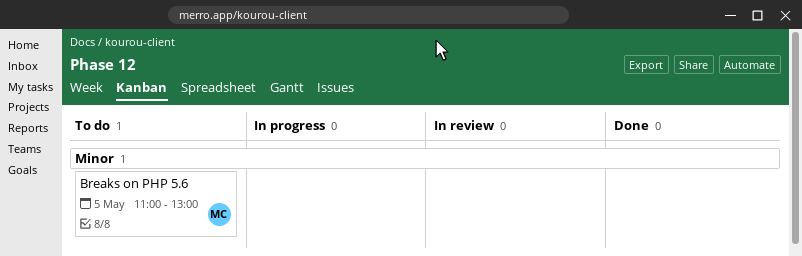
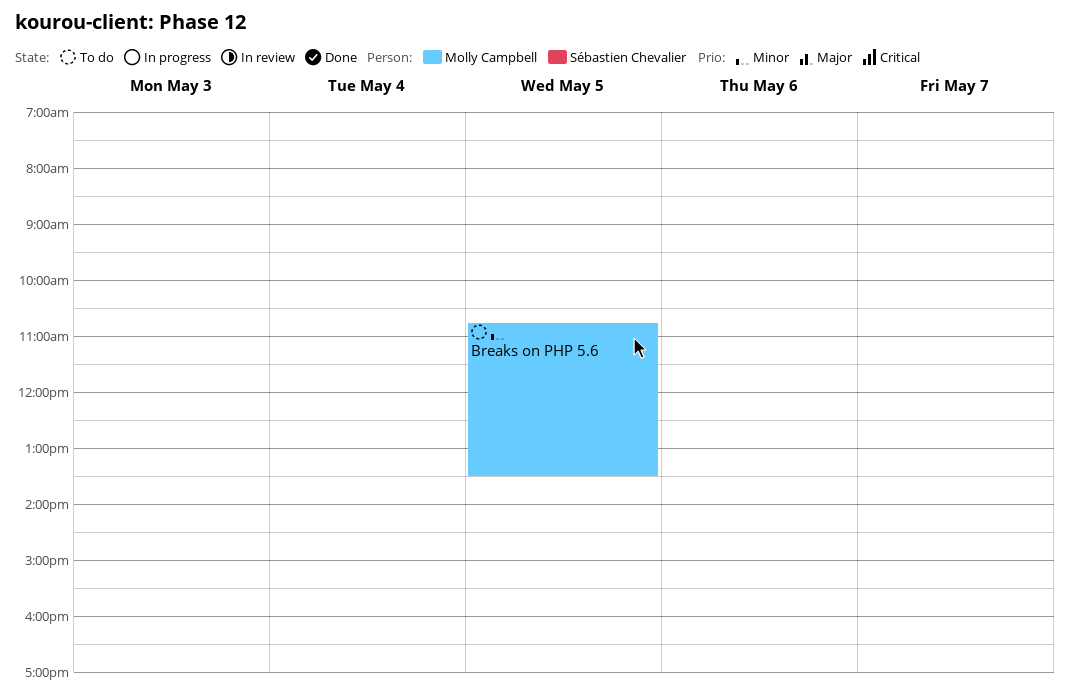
Breaks on PHP 5.6, begins: 11:00 -> 10:45
Breaks on PHP 5.6, ends: 13:00 -> 13:30

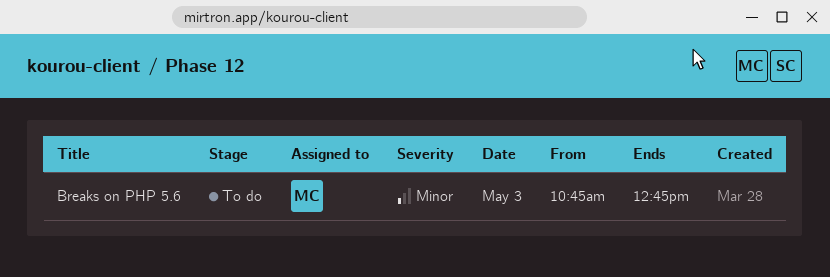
Breaks on PHP 5.6, day: May 5 -> May 3
Breaks on PHP 5.6, ends: 13:30 -> 12:45

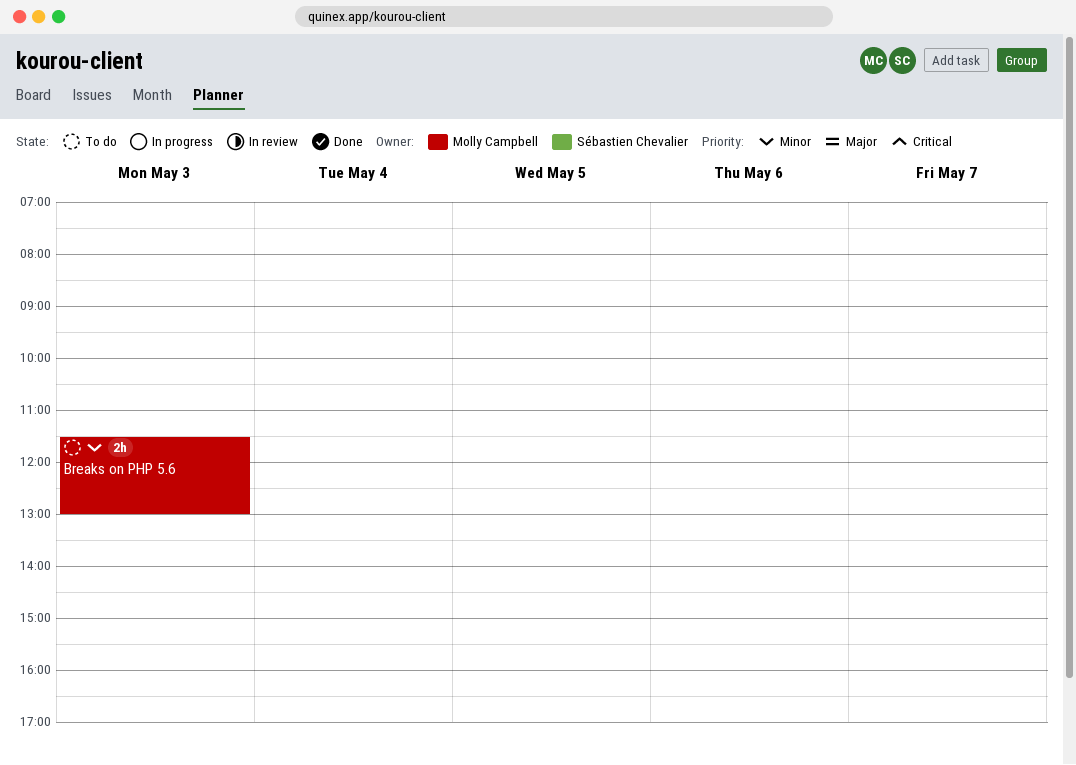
Breaks on PHP 5.6, begins: 10:45 -> 11:30
Breaks on PHP 5.6, ends: 12:45 -> 13:00

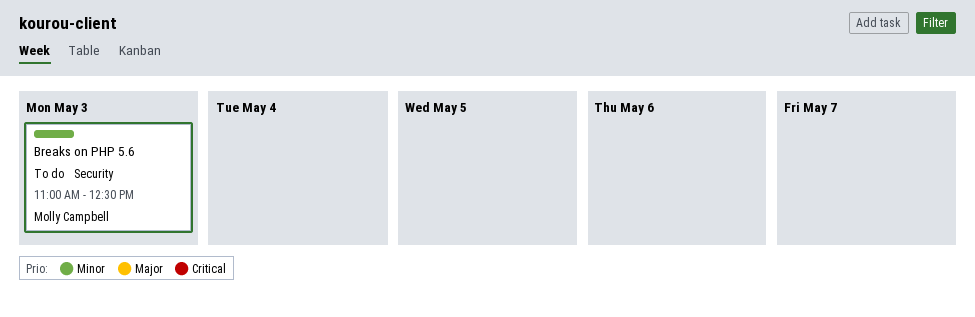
Breaks on PHP 5.6, begins: 11:30 -> 11:00
Breaks on PHP 5.6, ends: 13:00 -> 12:30

